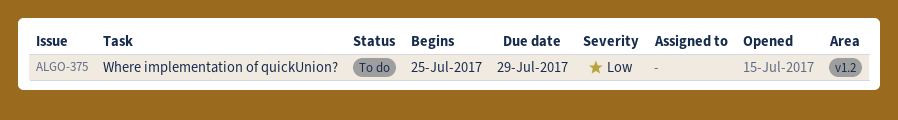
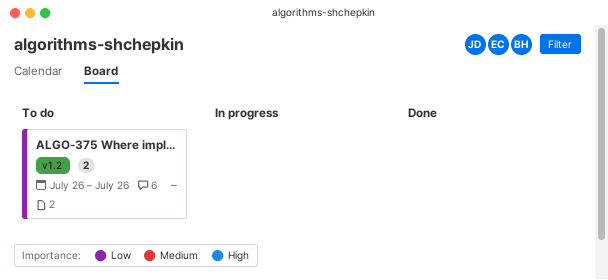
ALGO-375, start: Jul 25 -> Jul 26
ALGO-375, due: Jul 29 -> Jul 26

